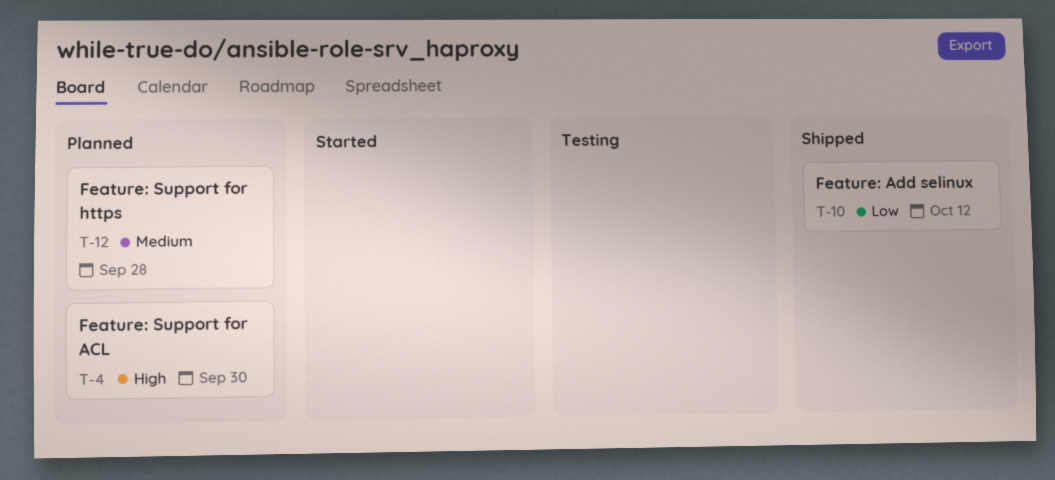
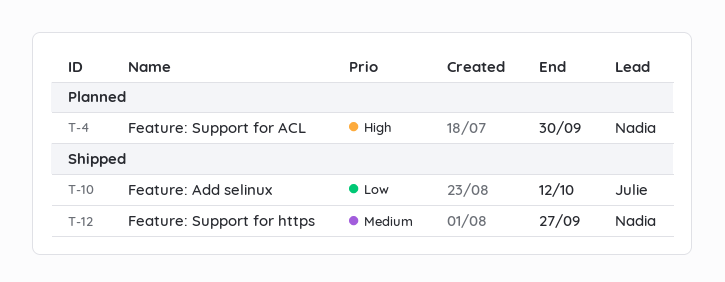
T-12, status: Planned -> Shipped
T-12, due: Sep 28 -> Sep 27

